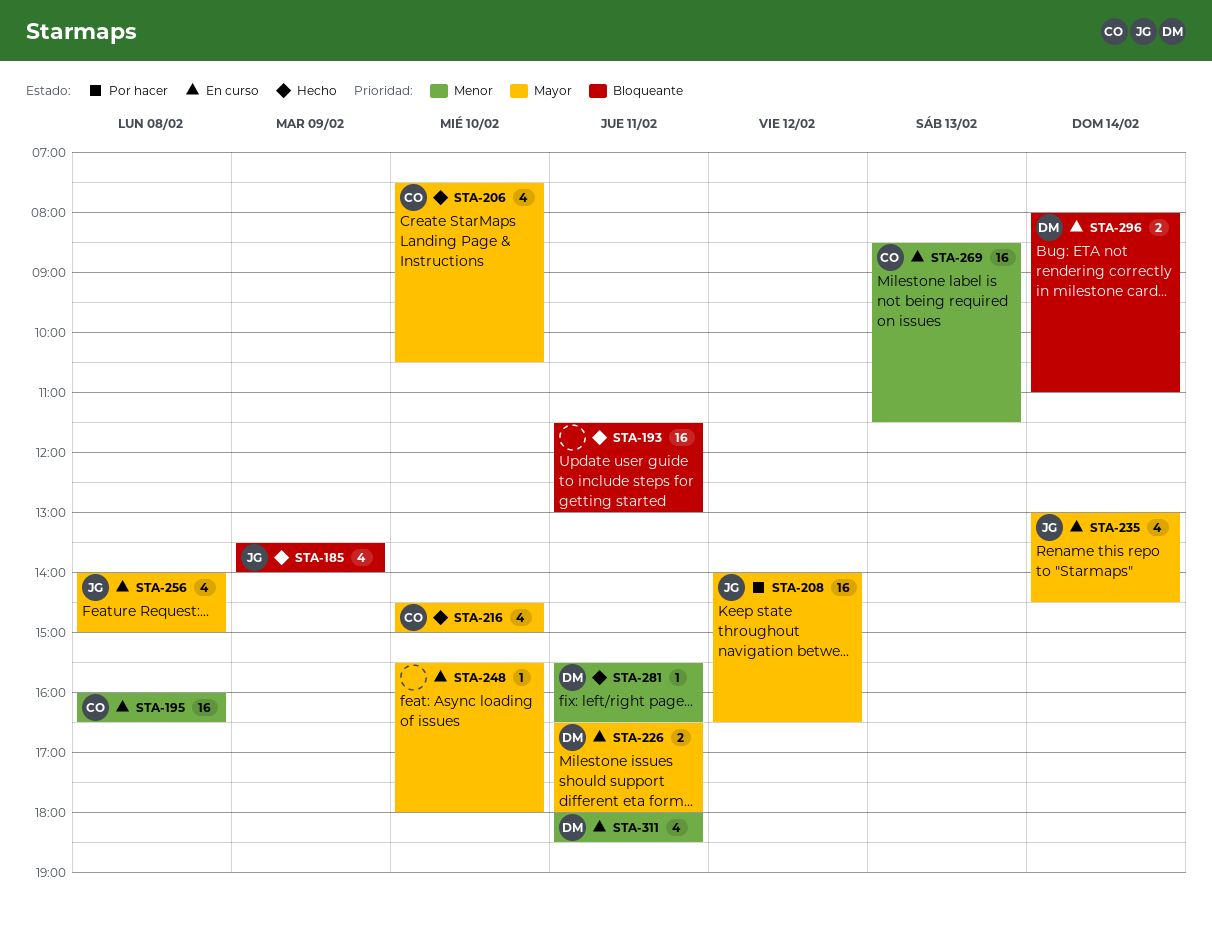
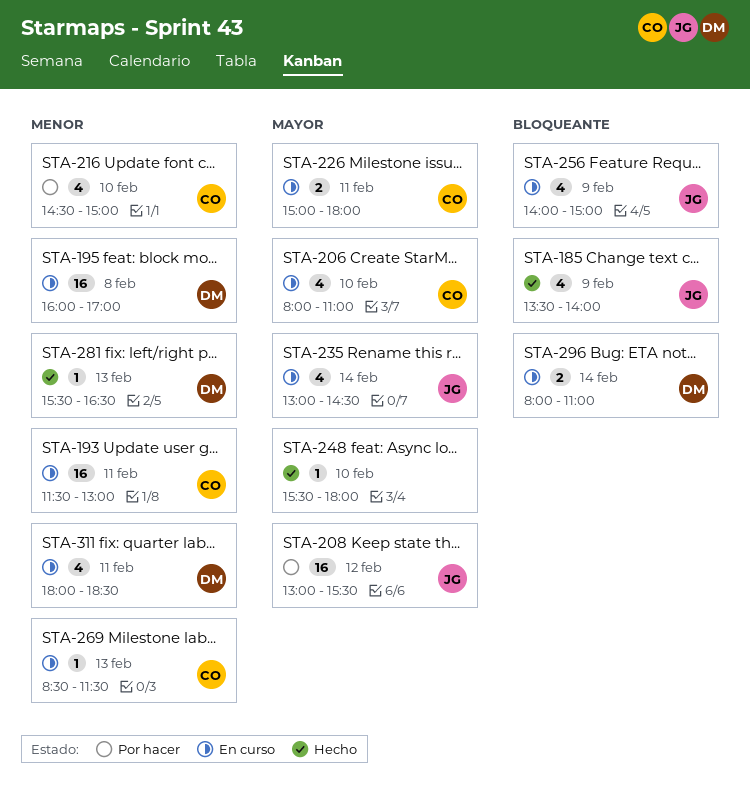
STA-193, status: Hecho -> En curso
STA-193, owner: none -> CO
STA-193, priority: Bloqueante -> Menor
STA-195, owner: CO -> DM
STA-195, ends: 16:30 -> 17:00
STA-206, status: Hecho -> En curso
STA-206, begins: 07:30 -> 08:00
STA-206, ends: 10:30 -> 11:00
STA-208, begins: 14:00 -> 13:00
STA-208, ends: 16:30 -> 15:30
STA-216, status: Hecho -> Por hacer
STA-216, priority: Mayor -> Menor
STA-226, owner: DM -> CO
STA-226, begins: 16:30 -> 15:00
STA-248, status: En curso -> Hecho
STA-256, priority: Mayor -> Bloqueante
STA-256, day: Feb 8 -> Feb 9
STA-269, estimate: 16 -> 1
STA-281, day: Feb 11 -> Feb 13

